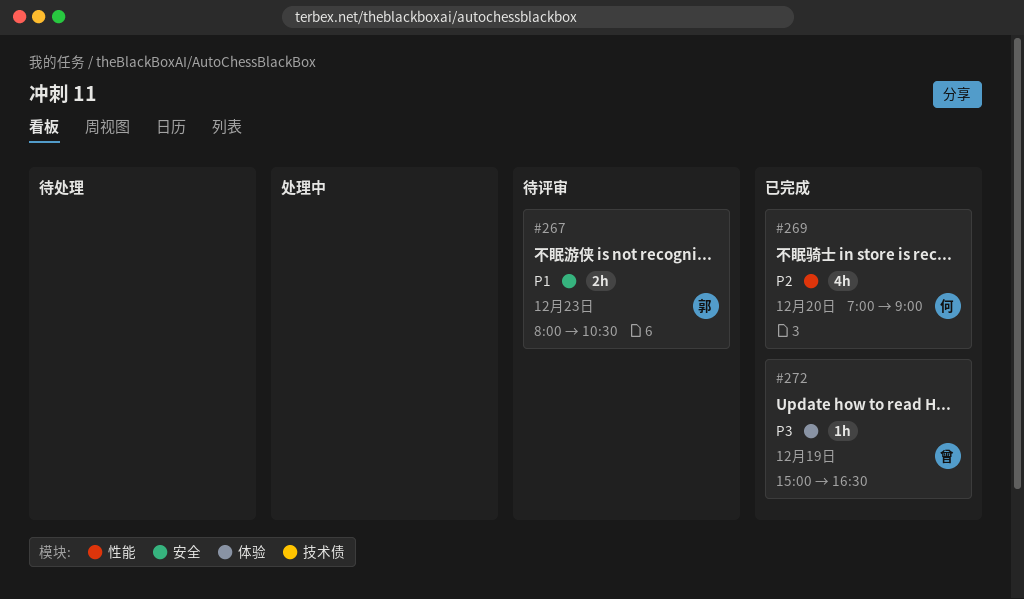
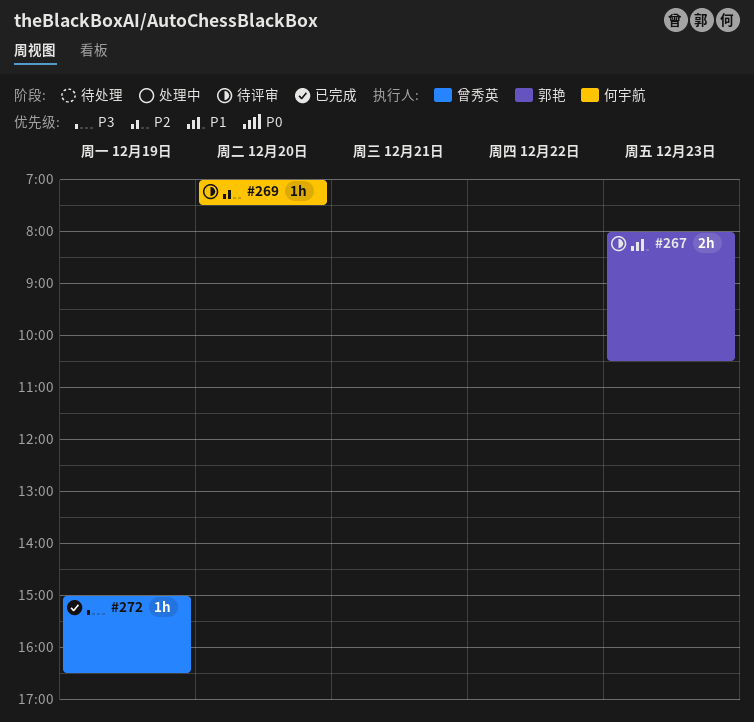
#269, status: 已完成 -> 待评审
#269, estimate: 4h -> 1h
#269, ends: 09:00 -> 07:30

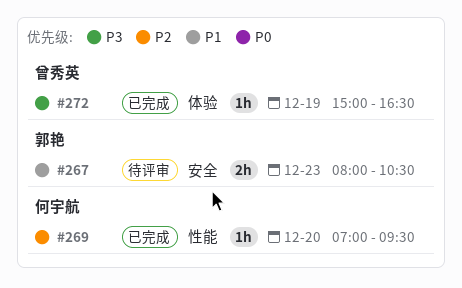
#269, status: 待评审 -> 已完成
#269, ends: 07:30 -> 09:30

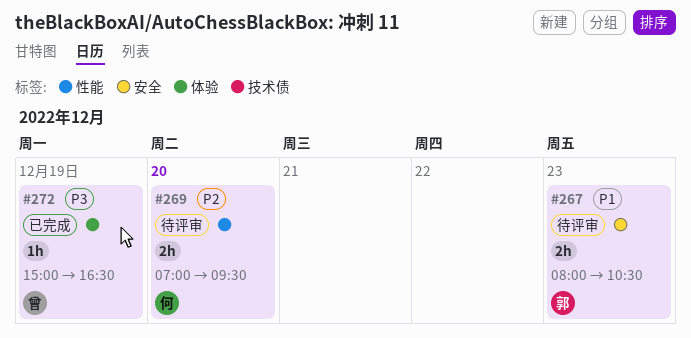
#269, status: 已完成 -> 待评审
#269, estimate: 1h -> 2h

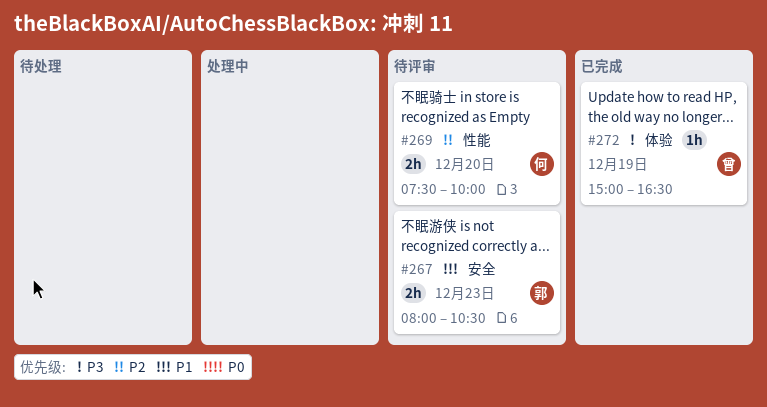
#269, begins: 07:00 -> 07:30
#269, ends: 09:30 -> 10:00

